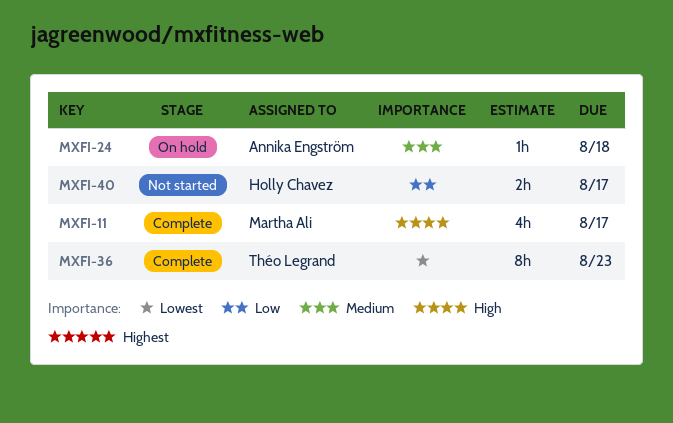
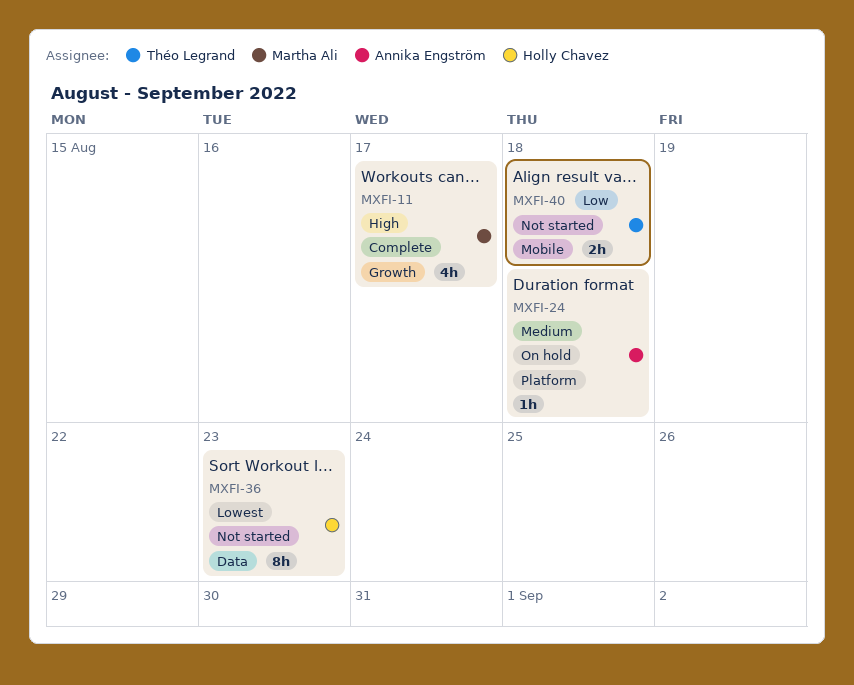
MXFI-36, status: Complete -> Not started
MXFI-36, owner: Théo Legrand -> Holly Chavez
MXFI-40, owner: Holly Chavez -> Théo Legrand
MXFI-40, due: Aug 17 -> Aug 18

